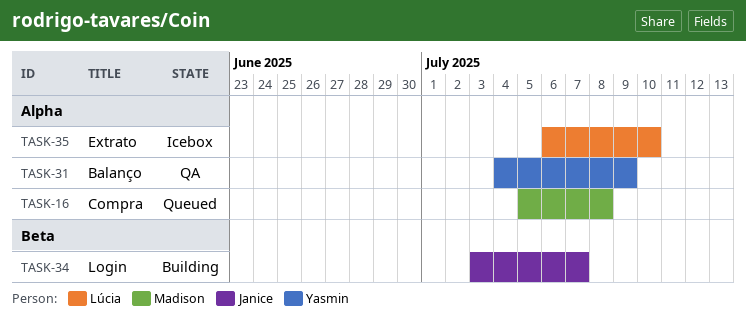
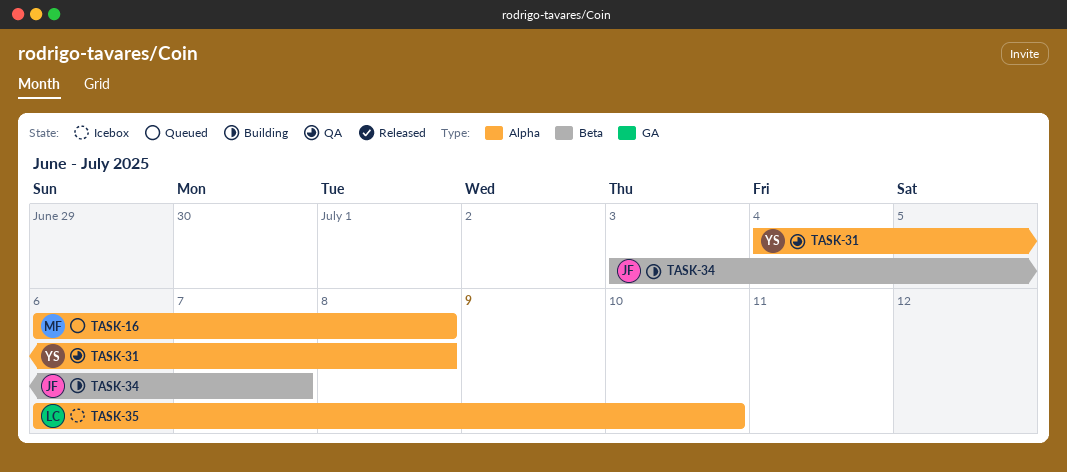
TASK-16, start: Jul 5 -> Jul 6
TASK-31, due: Jul 9 -> Jul 8

